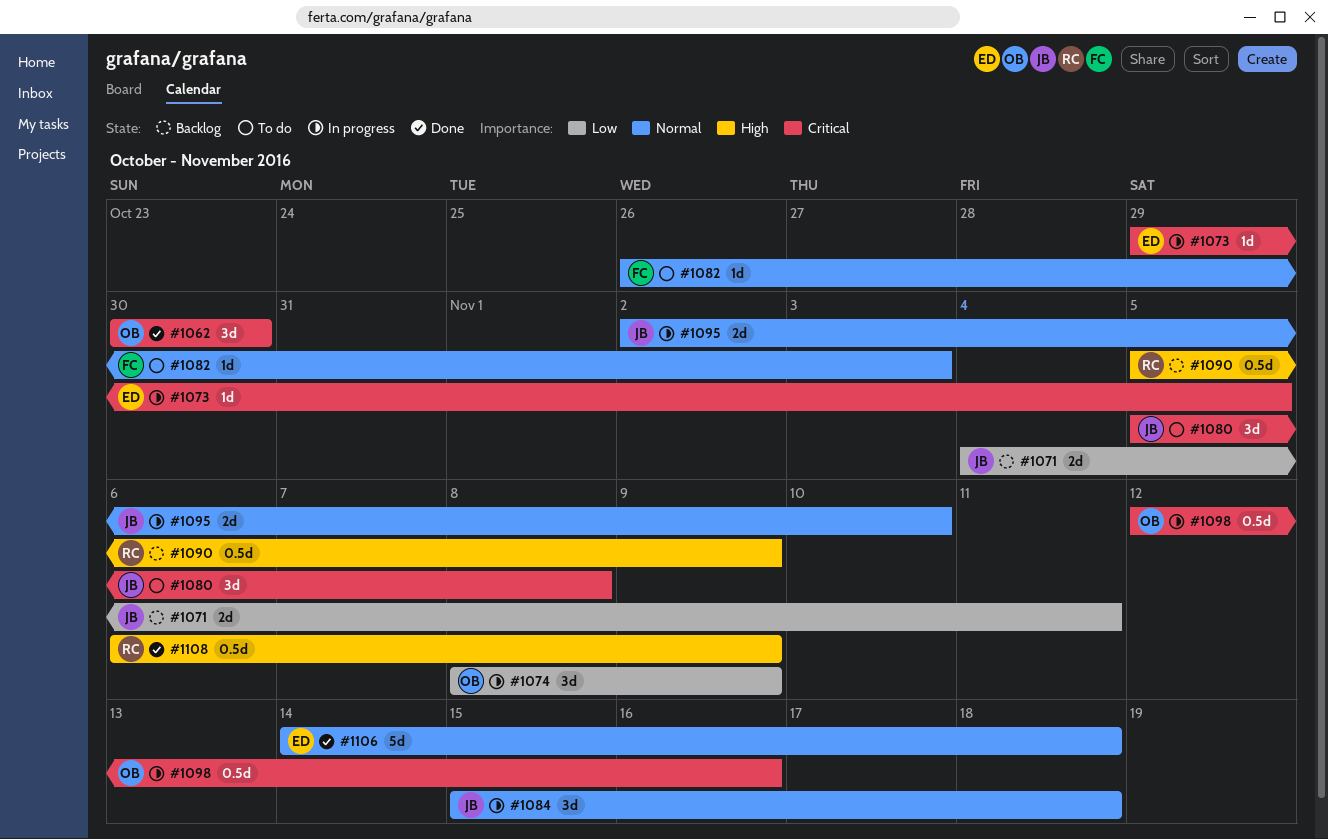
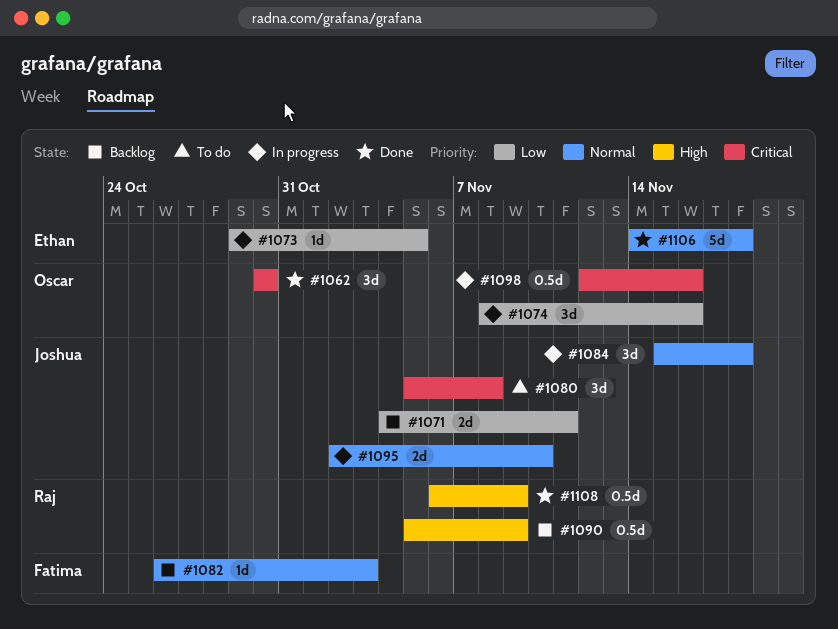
#1073, priority: Critical -> Low
#1074, due: Nov 9 -> Nov 16
#1082, status: To do -> Backlog

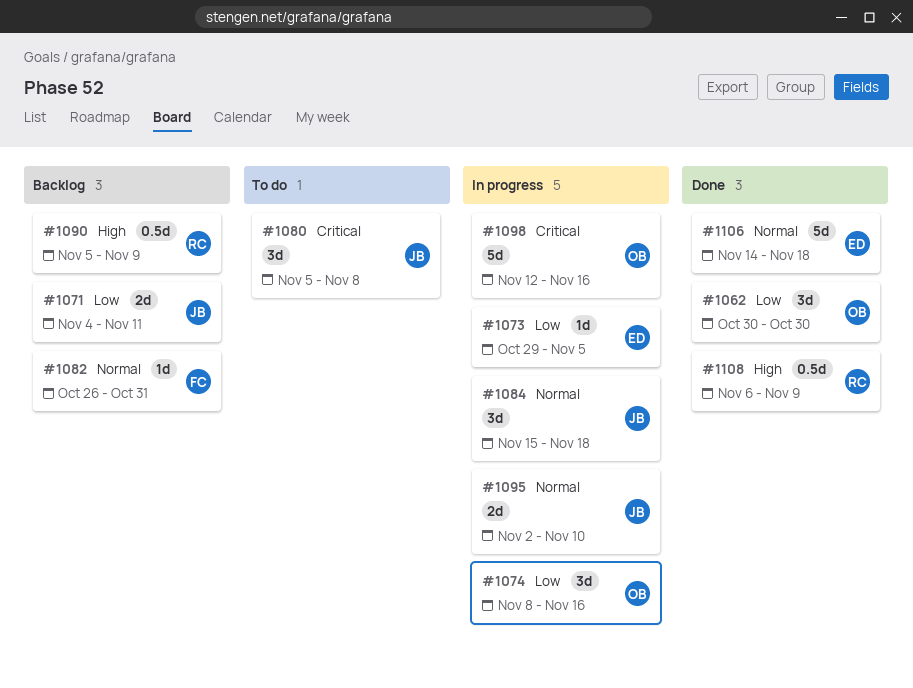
#1062, priority: Critical -> Low
#1082, due: Nov 3 -> Oct 31
#1098, estimate: 0.5d -> 5d

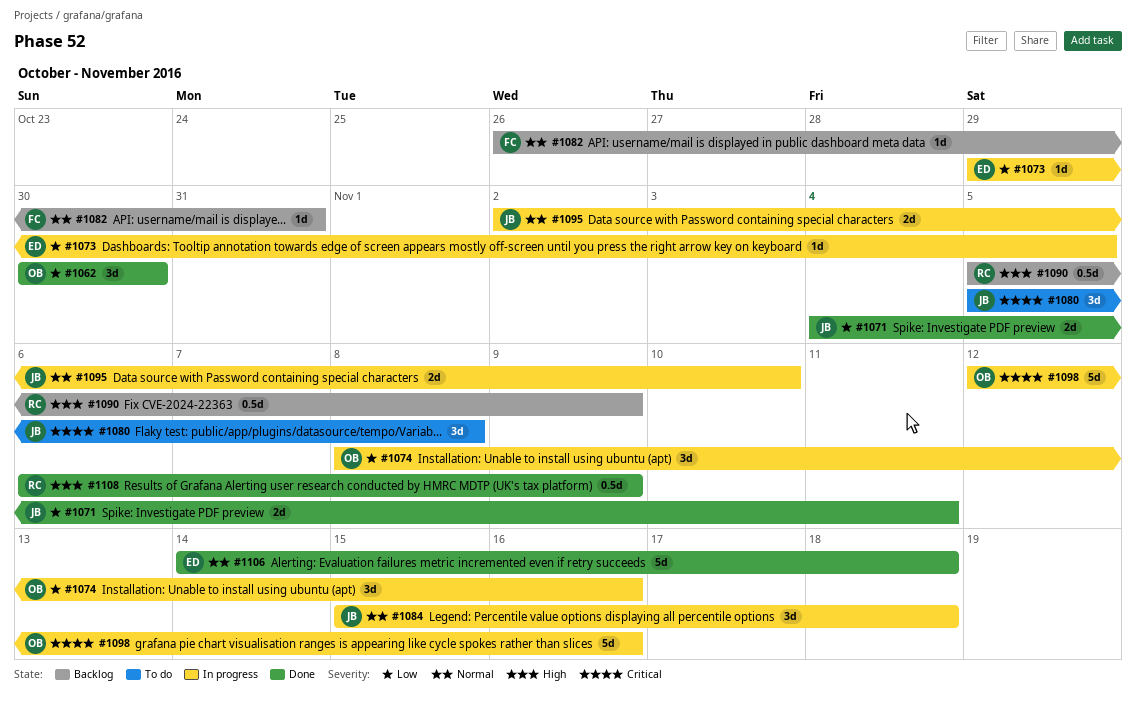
#1071, status: Backlog -> Done

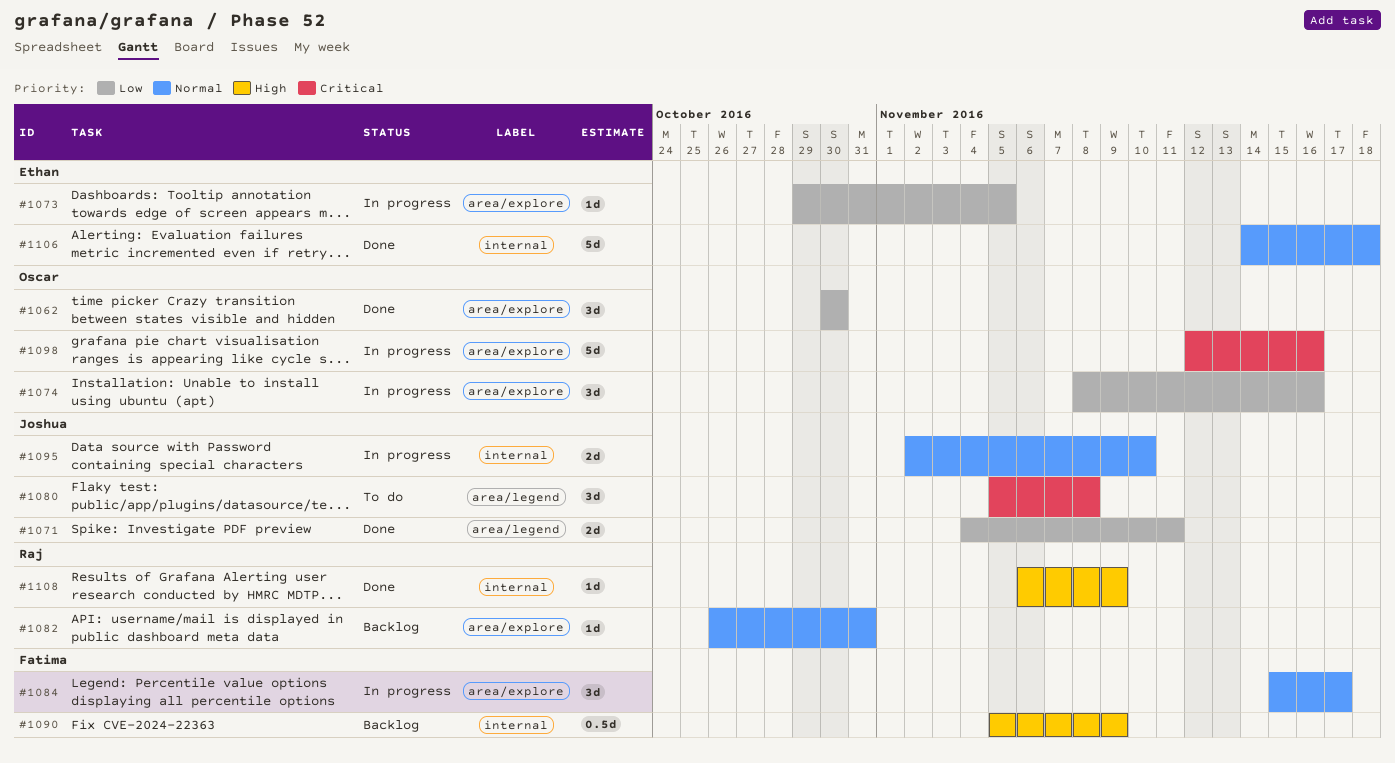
#1082, owner: Fatima -> Raj
#1084, owner: Joshua -> Fatima
#1084, due: Nov 18 -> Nov 17
#1090, owner: Raj -> Fatima
#1108, estimate: 0.5d -> 1d

